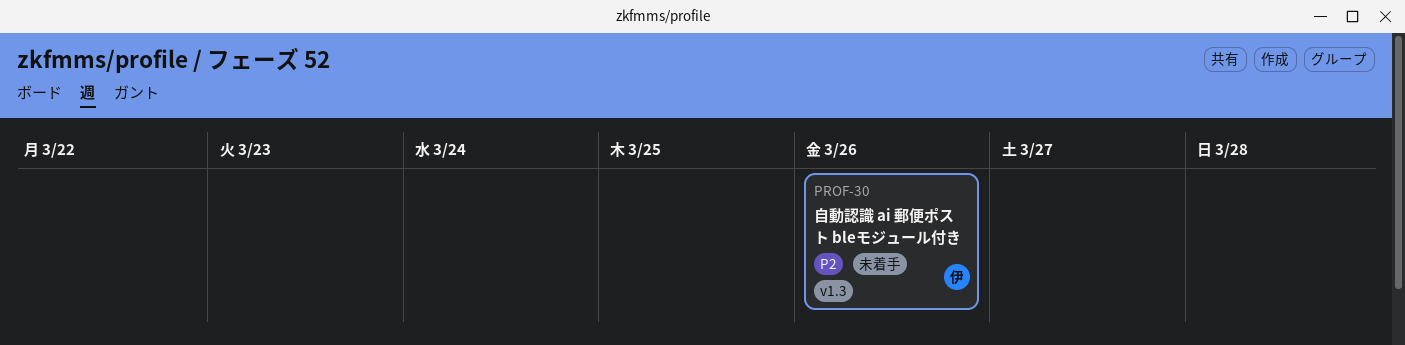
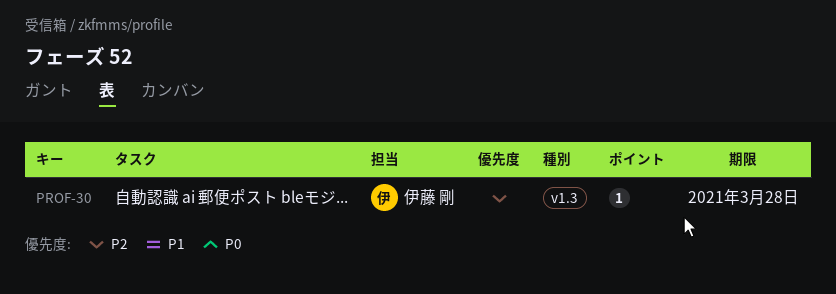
PROF-30, due: Mar 26 -> Mar 28

